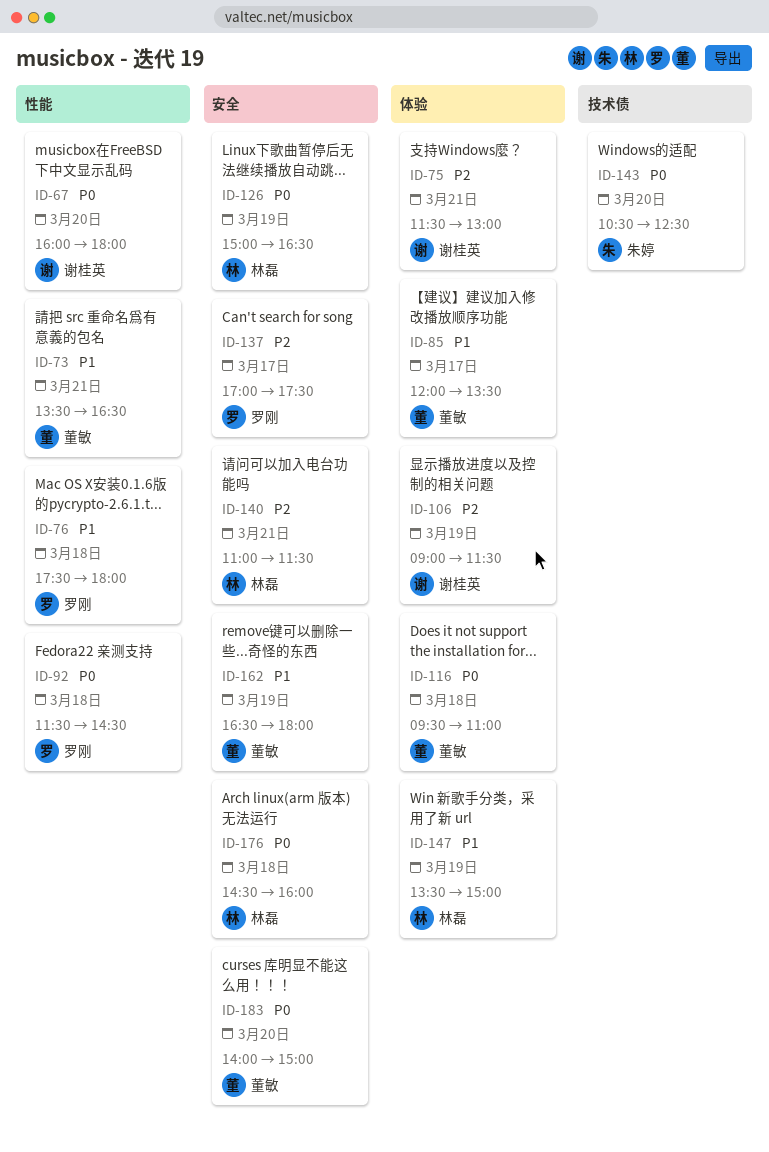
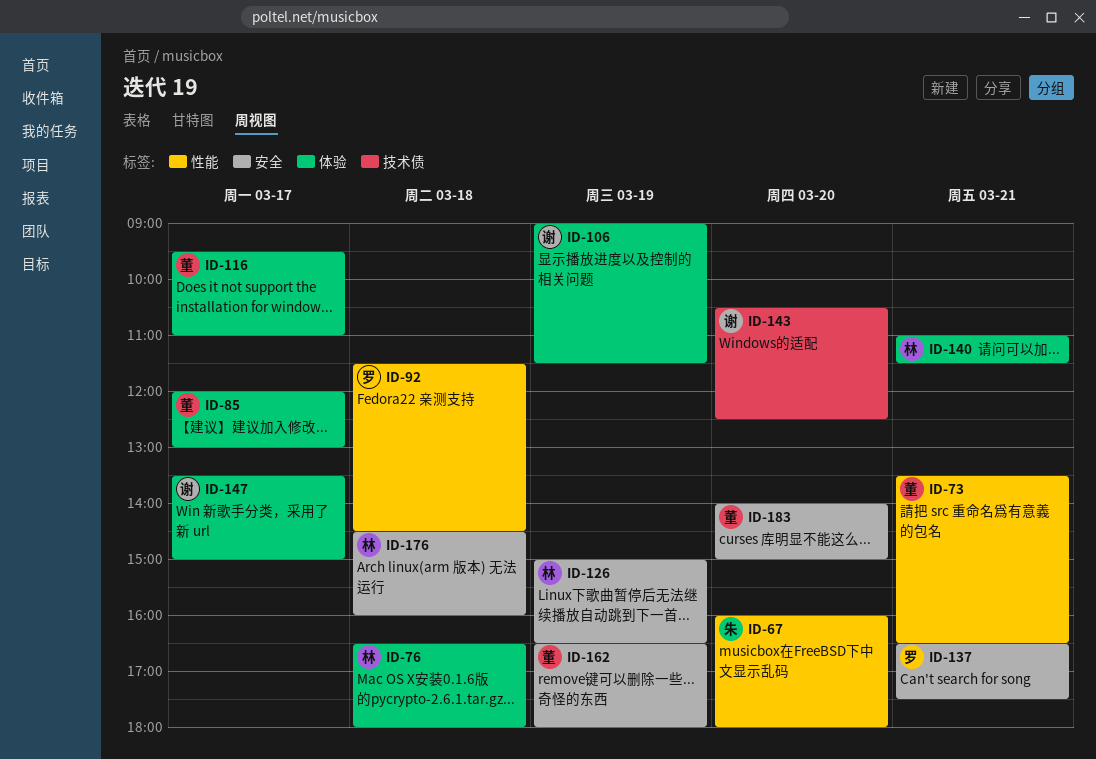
ID-67, owner: 谢桂英 -> 朱婷
ID-75: present -> none
ID-76, owner: 罗刚 -> 林磊
ID-76, label: 性能 -> 体验
ID-76, begins: 17:30 -> 16:30
ID-85, ends: 13:30 -> 13:00
ID-116, day: Mar 18 -> Mar 17
ID-137, day: Mar 17 -> Mar 21
ID-137, begins: 17:00 -> 16:30
ID-140, label: 安全 -> 体验
ID-143, owner: 朱婷 -> 谢桂英
ID-147, owner: 林磊 -> 谢桂英
ID-147, day: Mar 19 -> Mar 17

